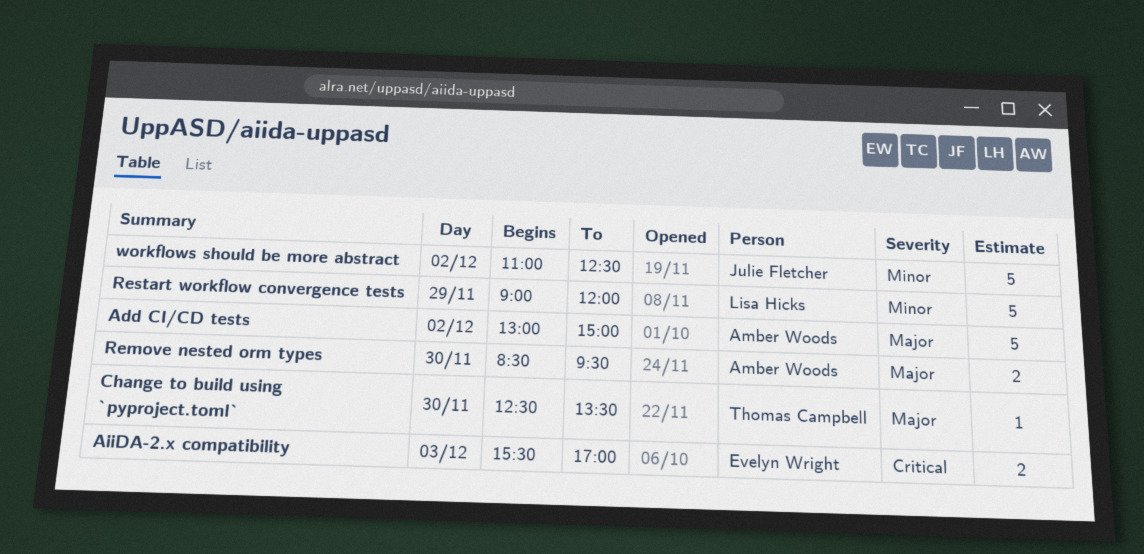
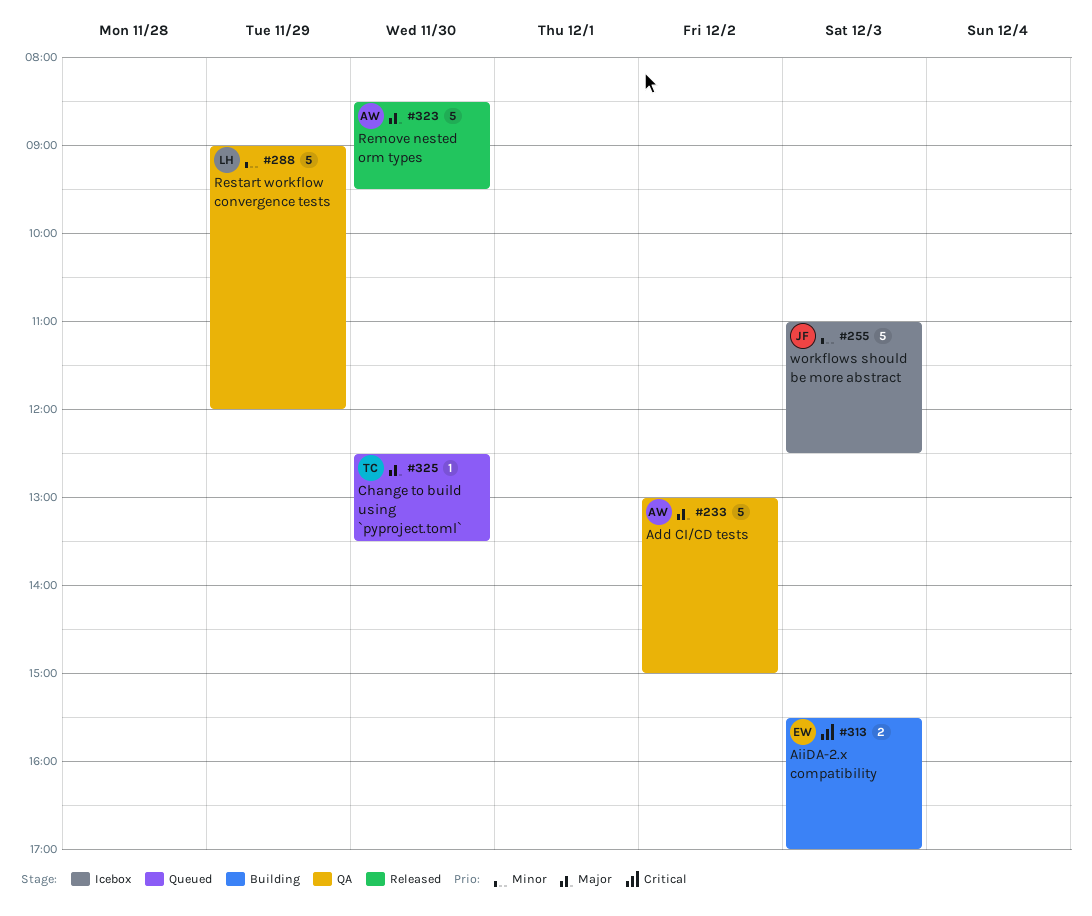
Remove nested orm types, estimate: 2 -> 5
workflows should be more abstract, day: Dec 2 -> Dec 3

